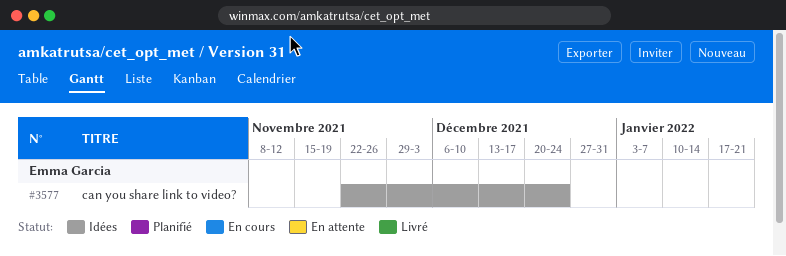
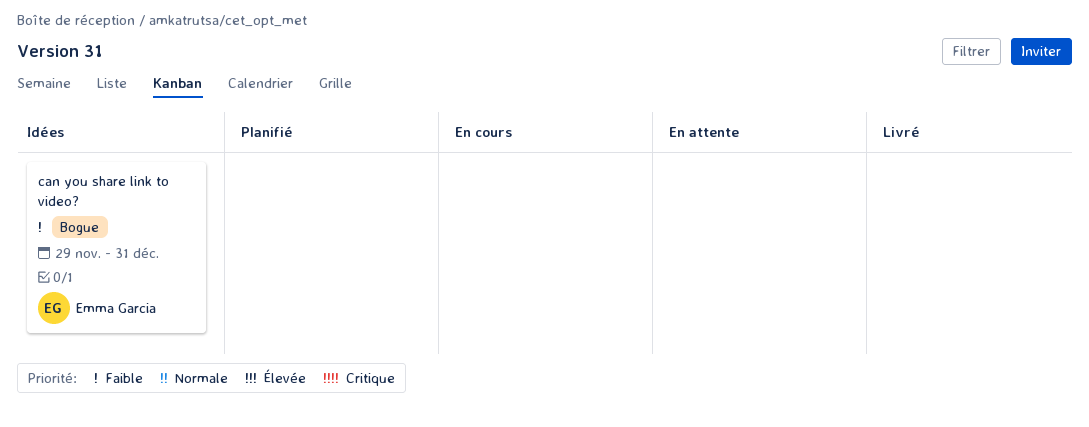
can you share link to video?, start: Nov 22 -> Nov 29
can you share link to video?, due: Dec 24 -> Dec 31

